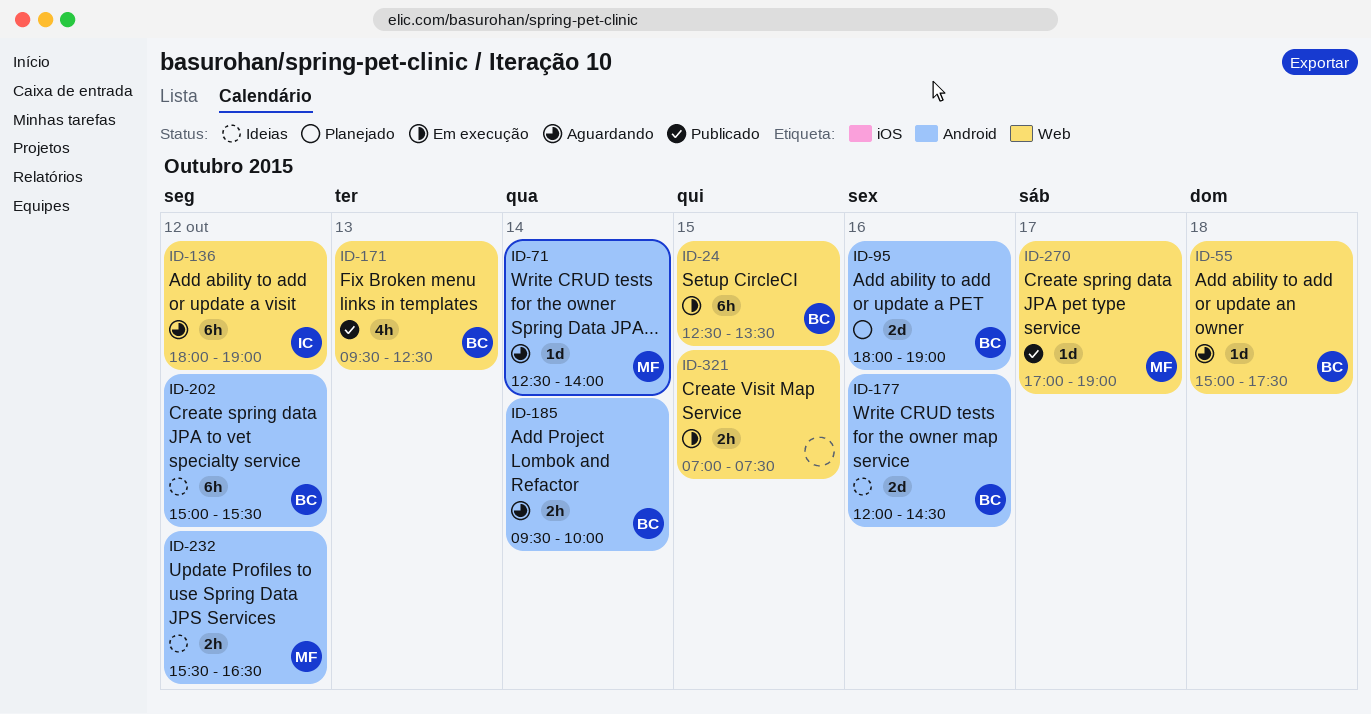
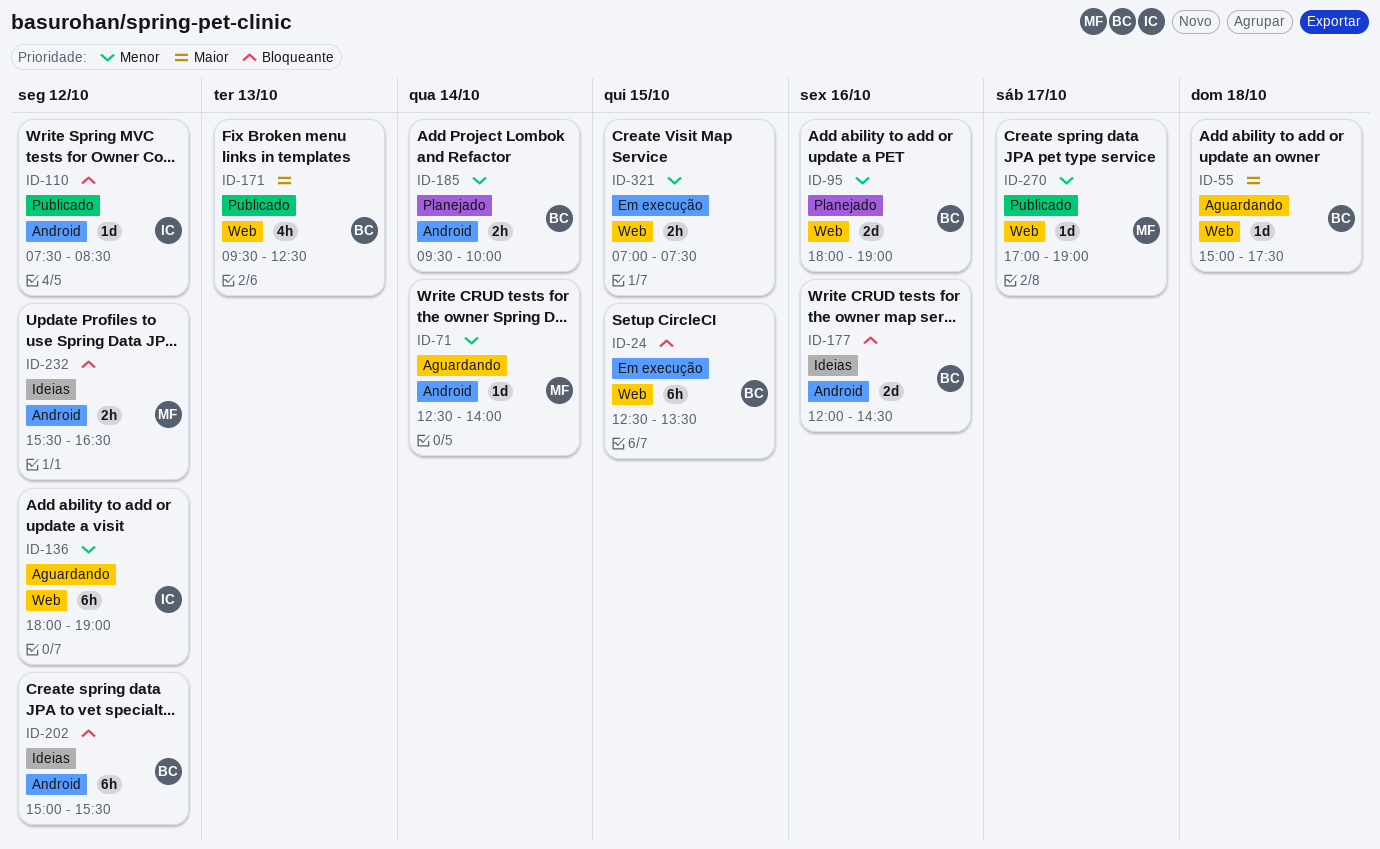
ID-95, label: Android -> Web
ID-110: none -> present
ID-185, status: Aguardando -> Planejado

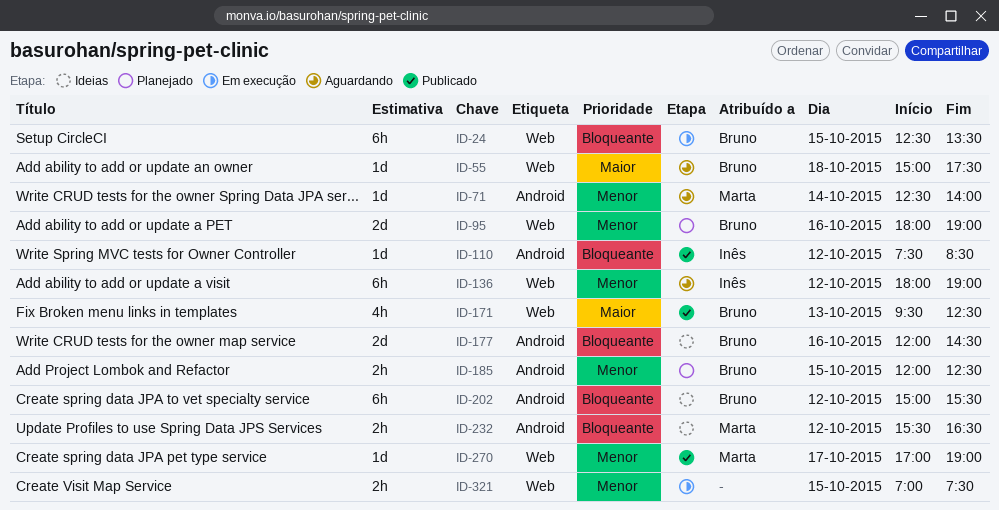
ID-185, day: Oct 14 -> Oct 15
ID-185, begins: 09:30 -> 12:00
ID-185, ends: 10:00 -> 12:30

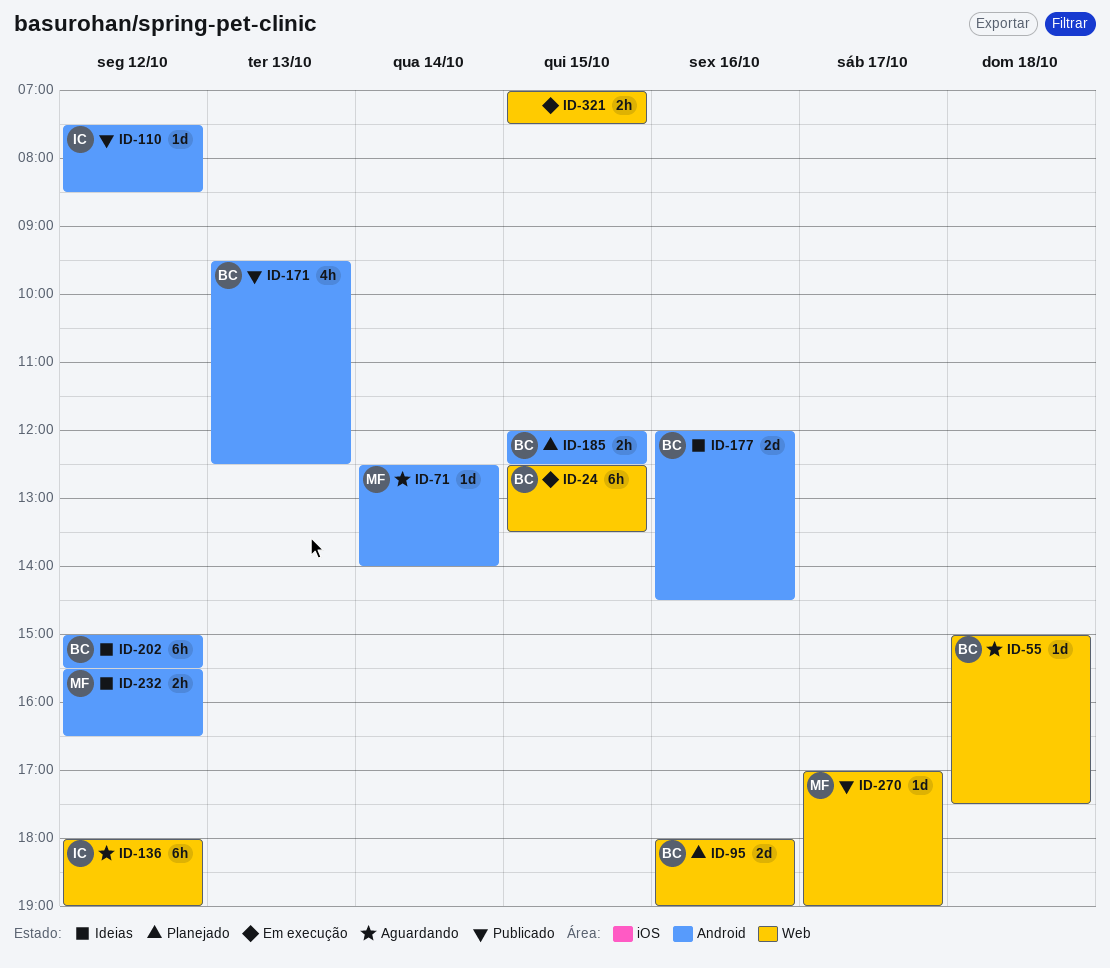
ID-171, label: Web -> Android

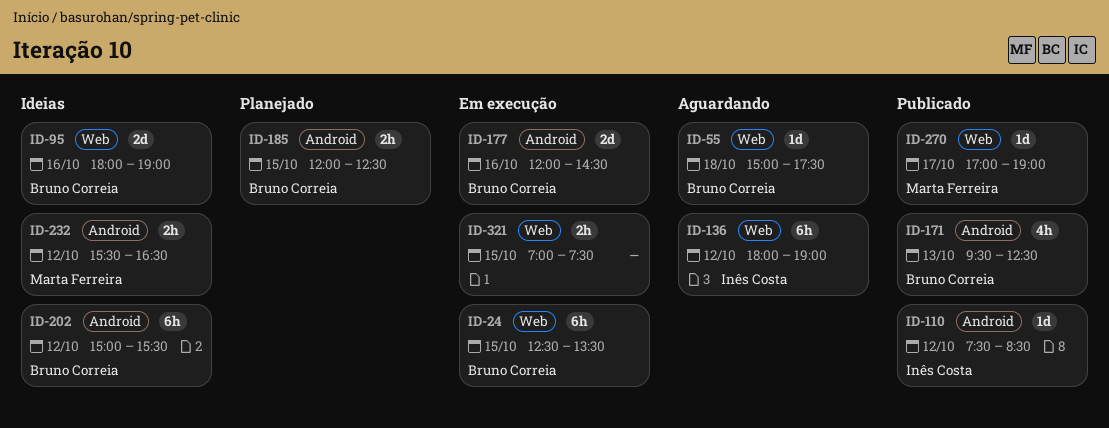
ID-71: present -> none
ID-95, status: Planejado -> Ideias
ID-177, status: Ideias -> Em execução

